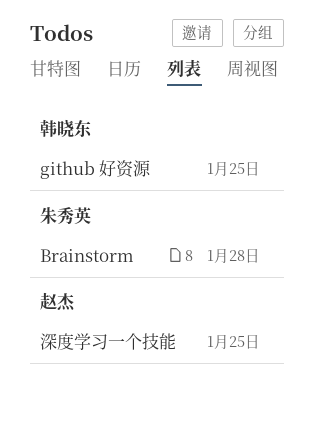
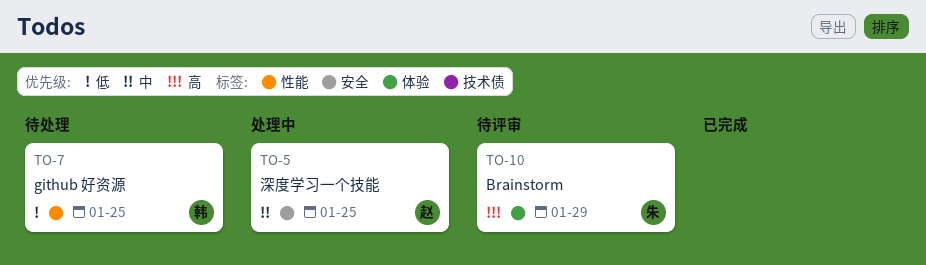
Brainstorm, due: Jan 28 -> Jan 29

